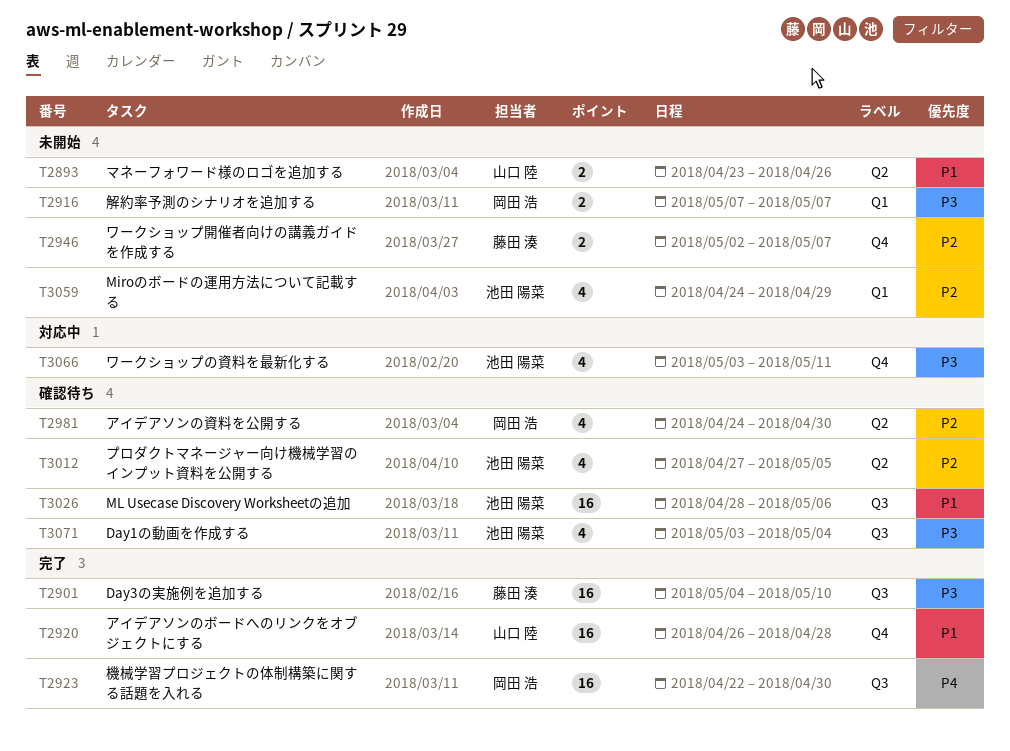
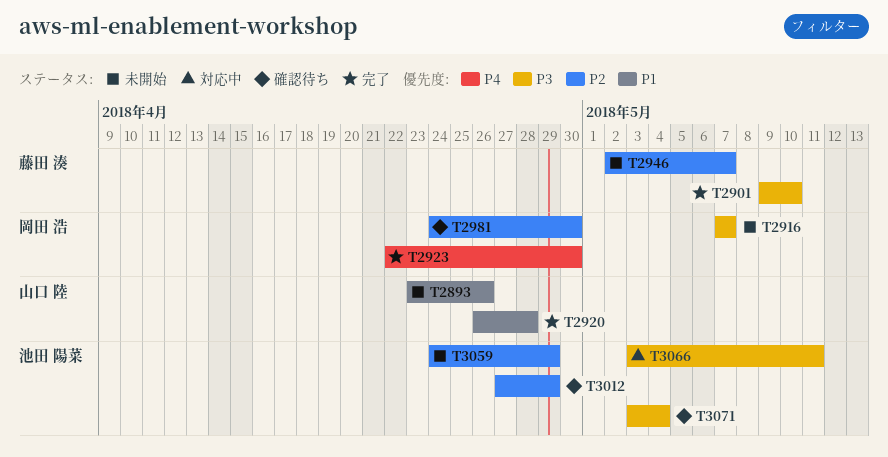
T2901, start: May 4 -> May 9
T3012, due: May 5 -> Apr 29
T3026: present -> none

